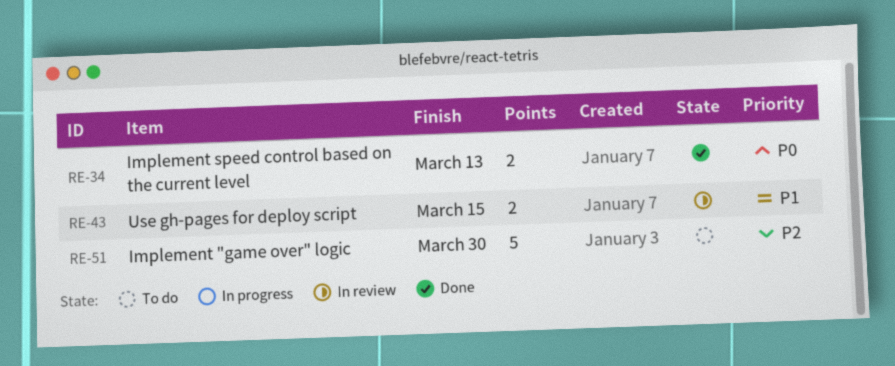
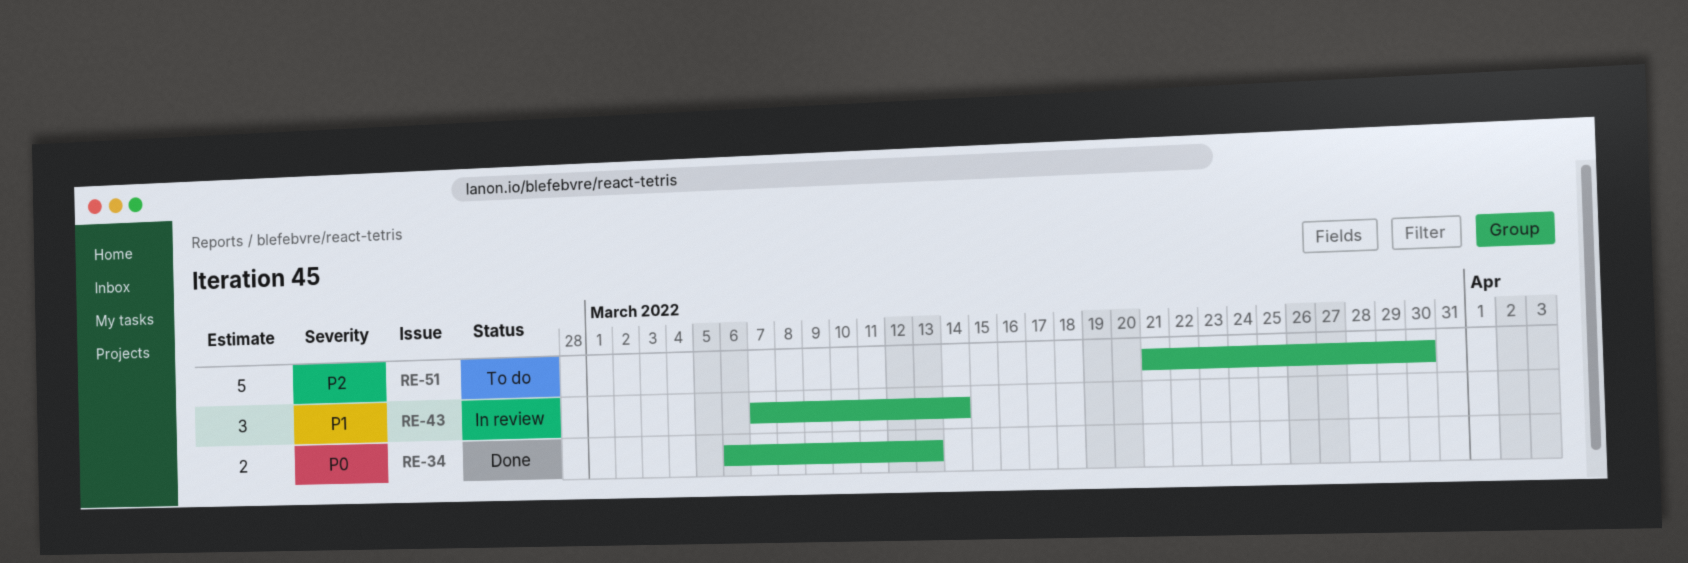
RE-43, estimate: 2 -> 3
RE-43, due: Mar 15 -> Mar 14

